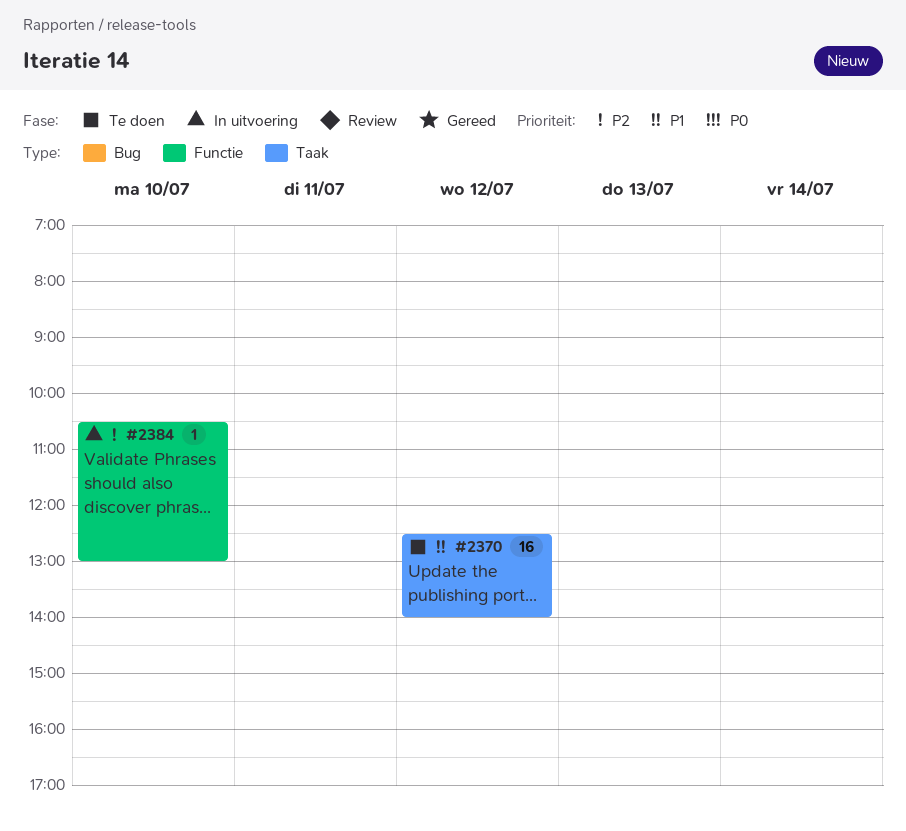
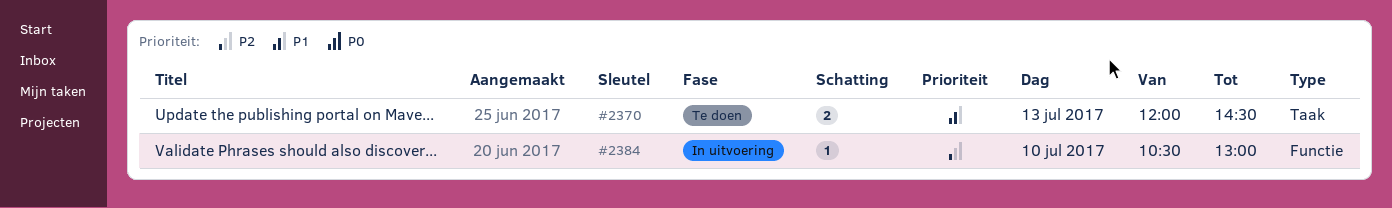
#2370, estimate: 16 -> 2
#2370, day: Jul 12 -> Jul 13
#2370, begins: 12:30 -> 12:00
#2370, ends: 14:00 -> 14:30

